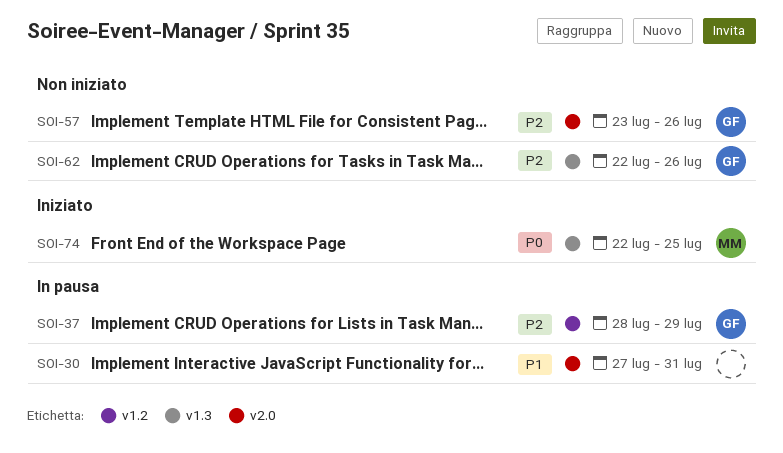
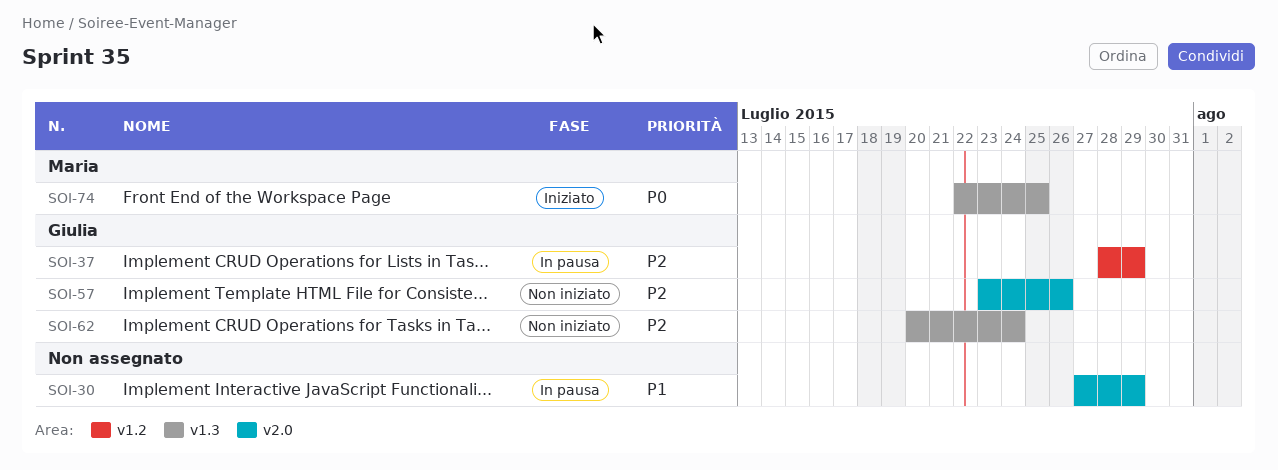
SOI-30, due: Jul 31 -> Jul 29
SOI-62, start: Jul 22 -> Jul 20
SOI-62, due: Jul 26 -> Jul 24

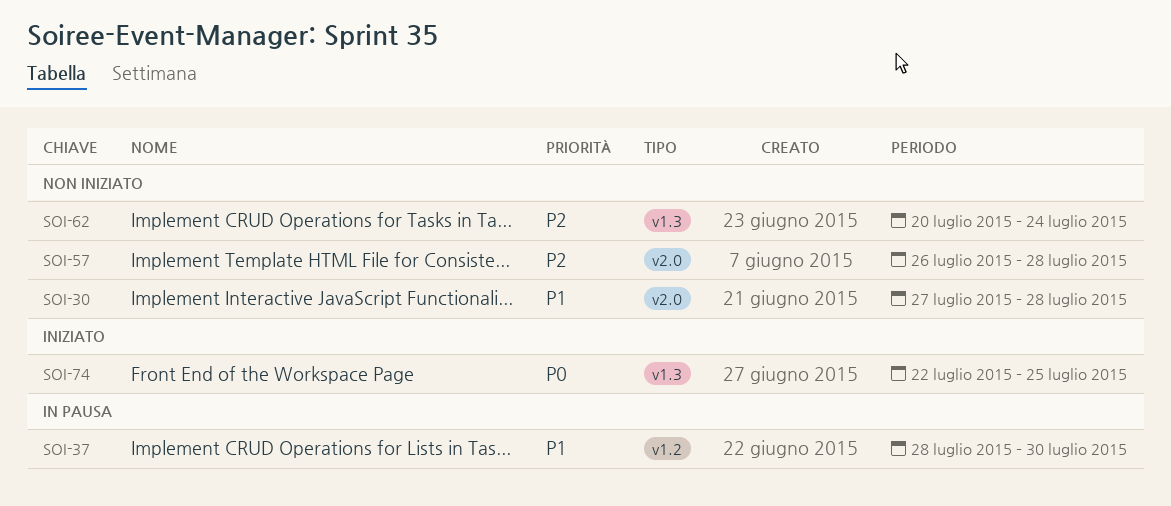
SOI-30, status: In pausa -> Non iniziato
SOI-30, due: Jul 29 -> Jul 28
SOI-37, priority: P2 -> P1
SOI-37, due: Jul 29 -> Jul 30
SOI-57, start: Jul 23 -> Jul 26
SOI-57, due: Jul 26 -> Jul 28

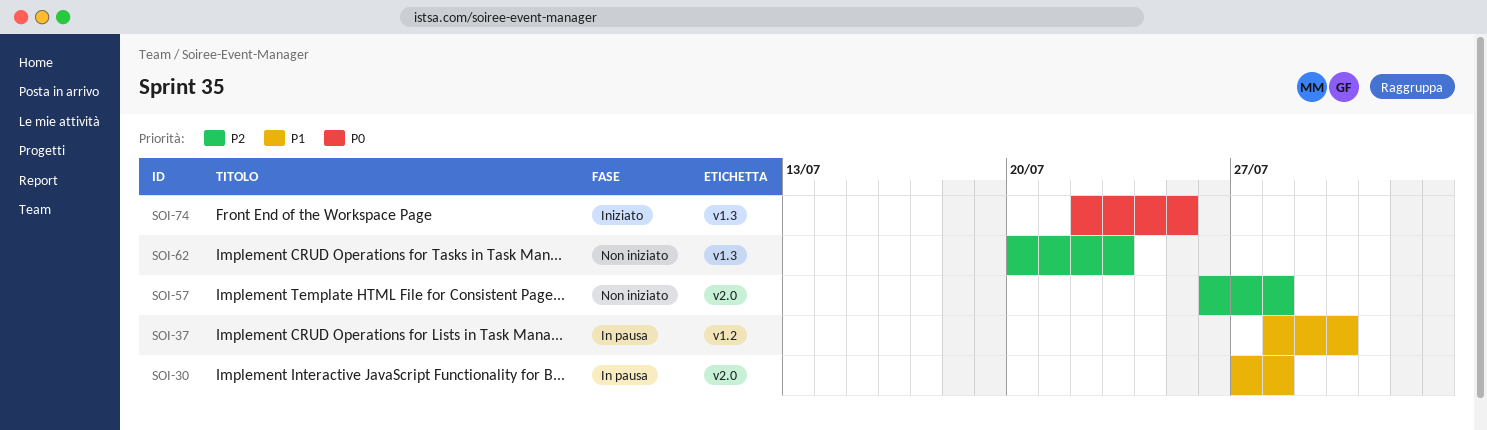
SOI-30, status: Non iniziato -> In pausa
SOI-62, due: Jul 24 -> Jul 23

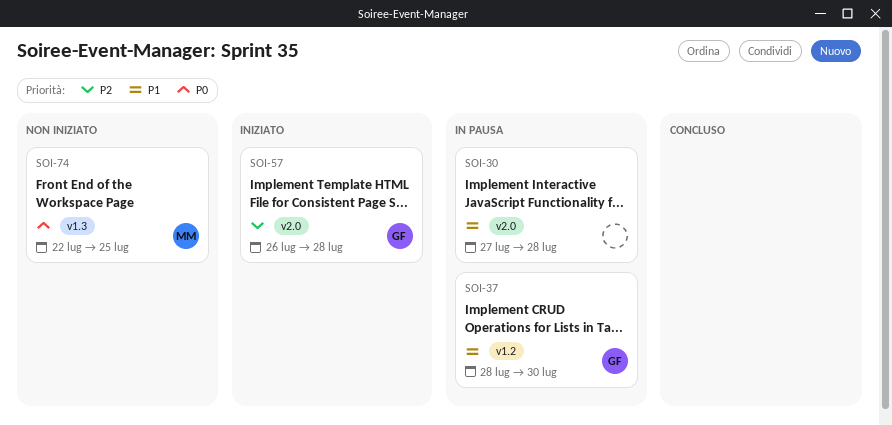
SOI-57, status: Non iniziato -> Iniziato
SOI-62: present -> none
SOI-74, status: Iniziato -> Non iniziato

